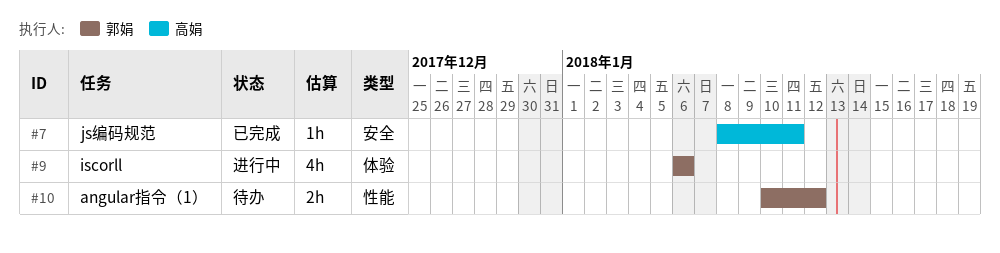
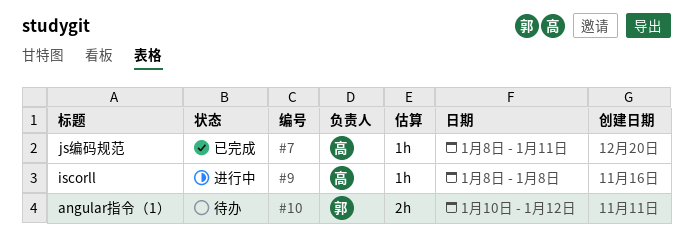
#9, owner: 郭娟 -> 高娟
#9, estimate: 4h -> 1h
#9, start: Jan 6 -> Jan 8
#9, due: Jan 6 -> Jan 8

